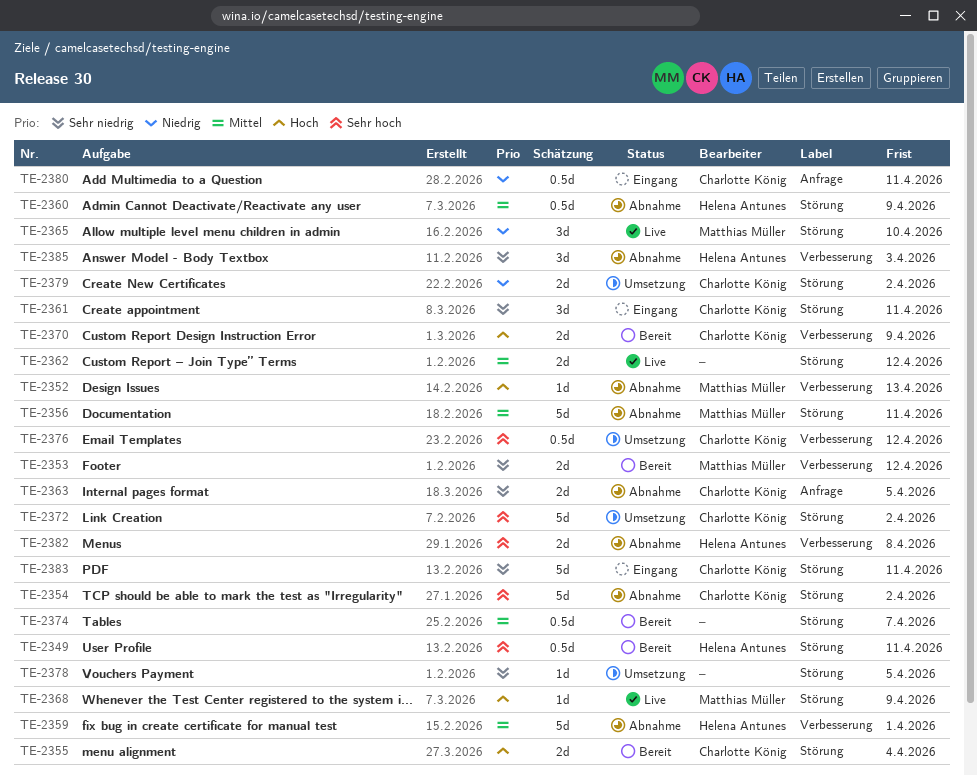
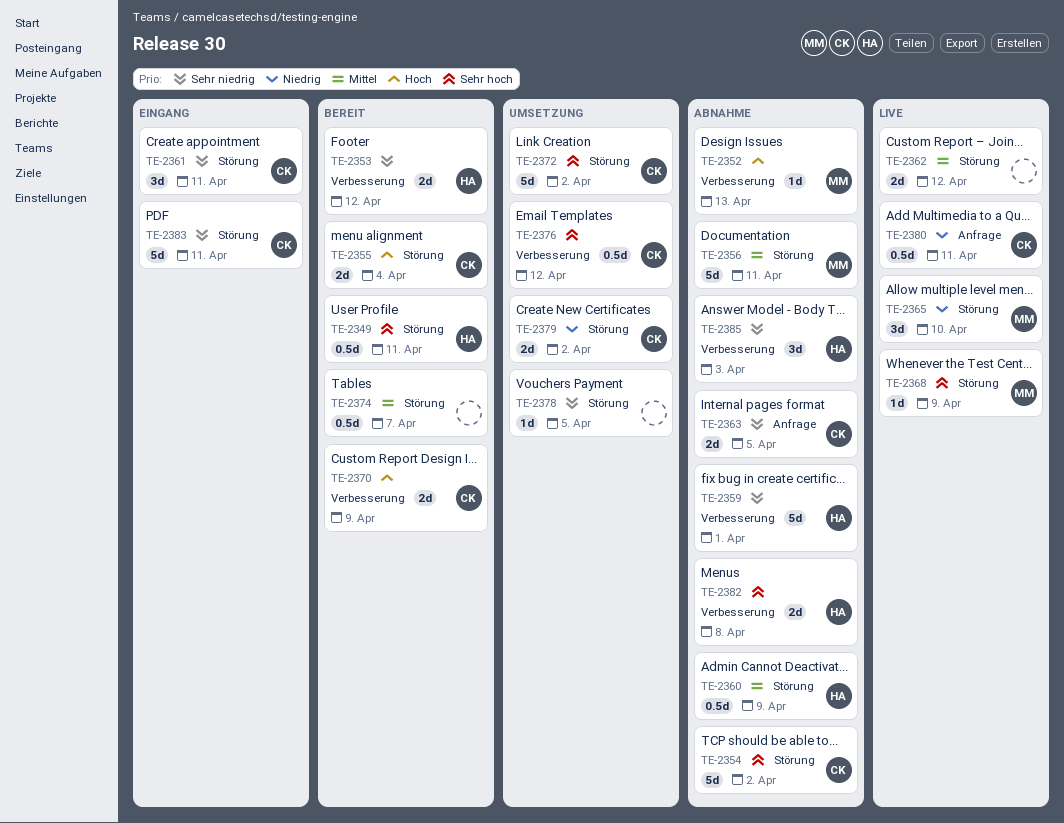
TE-2353, owner: Matthias Müller -> Helena Antunes
TE-2359, priority: Mittel -> Sehr niedrig
TE-2368, priority: Hoch -> Sehr hoch
TE-2380, status: Eingang -> Live

